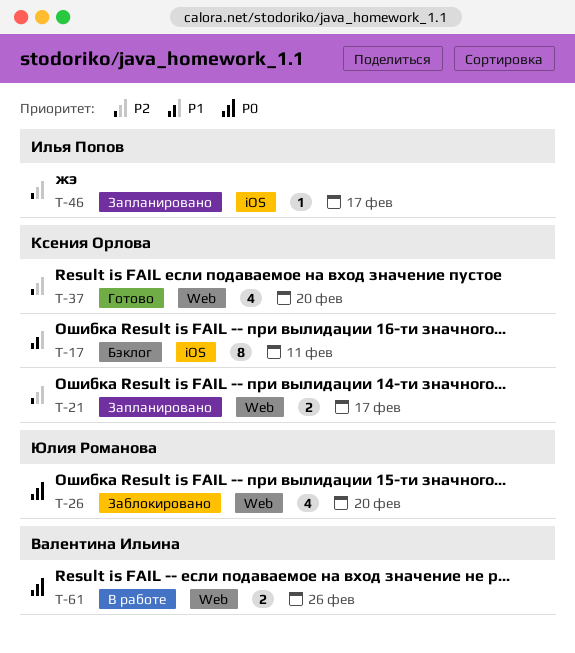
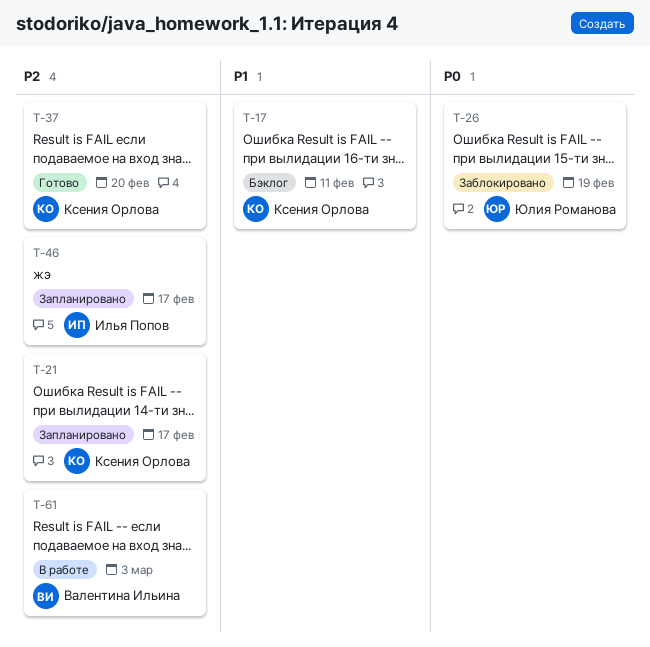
T-26, due: Feb 20 -> Feb 19
T-61, priority: P0 -> P2
T-61, due: Feb 26 -> Mar 3

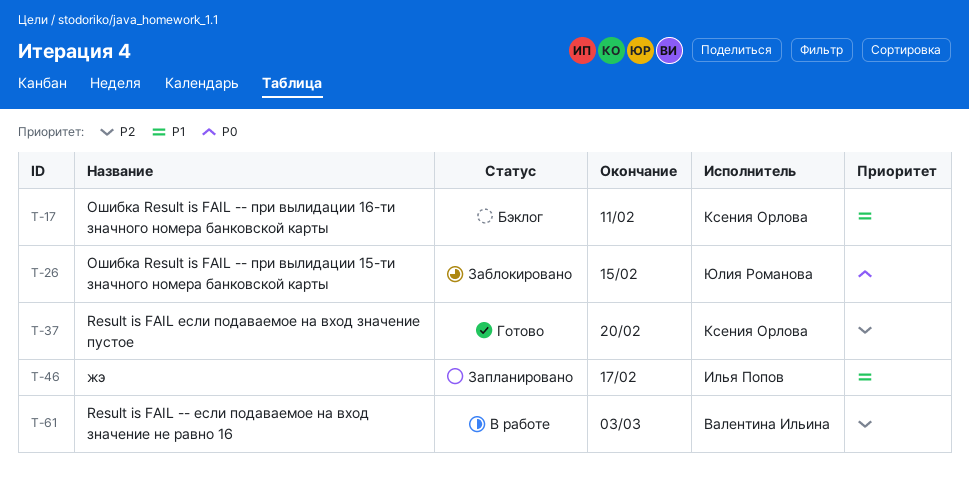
T-21: present -> none
T-26, due: Feb 19 -> Feb 15
T-46, priority: P2 -> P1

